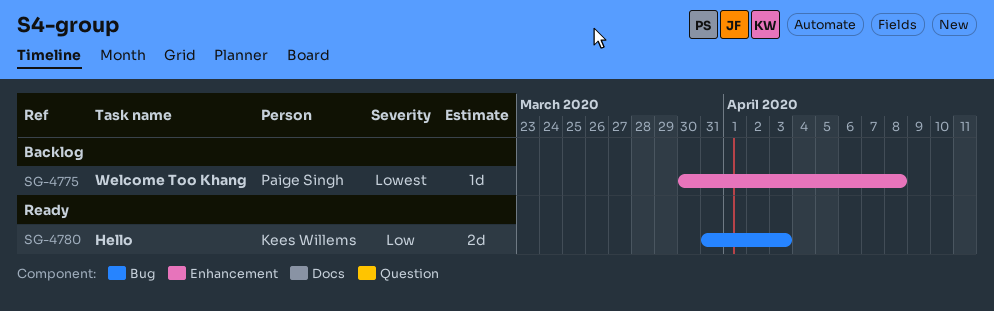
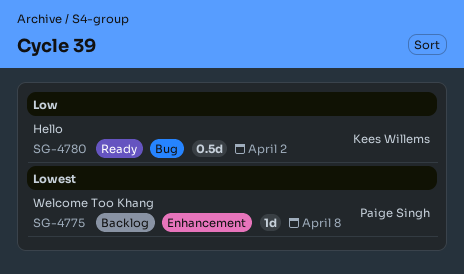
SG-4780, estimate: 2d -> 0.5d
SG-4780, due: Apr 3 -> Apr 2

